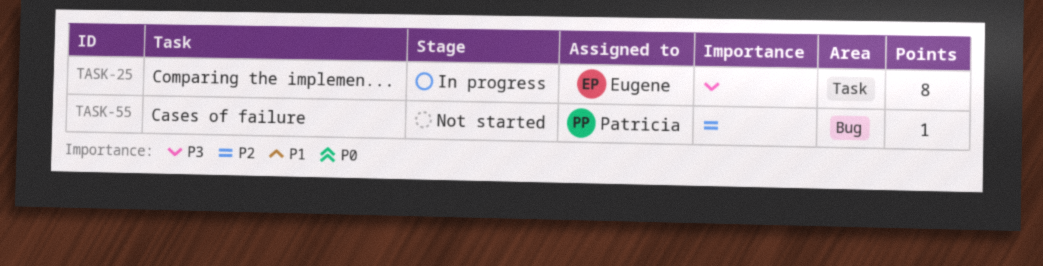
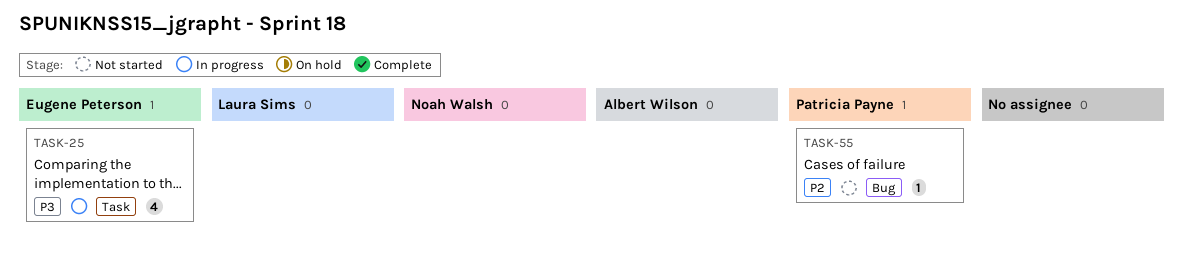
TASK-25, estimate: 8 -> 4

